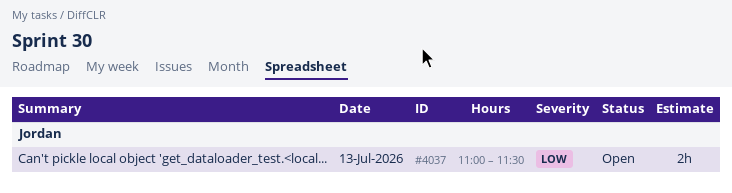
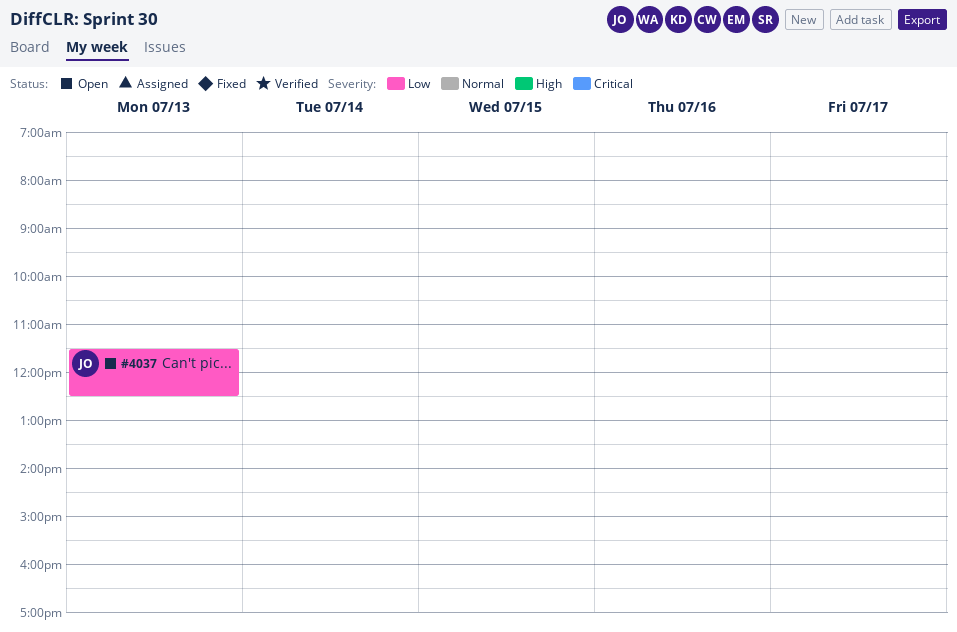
#4037, begins: 11:00 -> 11:30
#4037, ends: 11:30 -> 12:30

